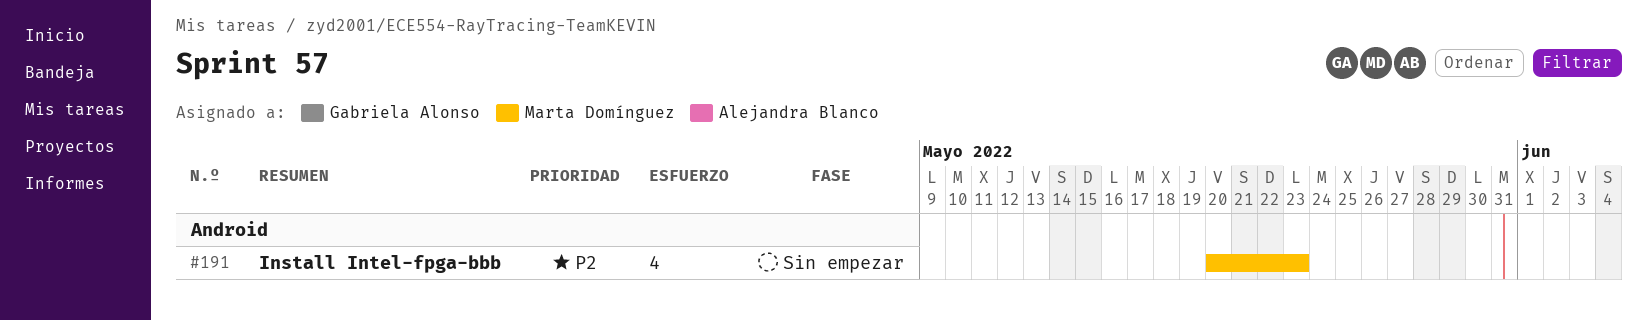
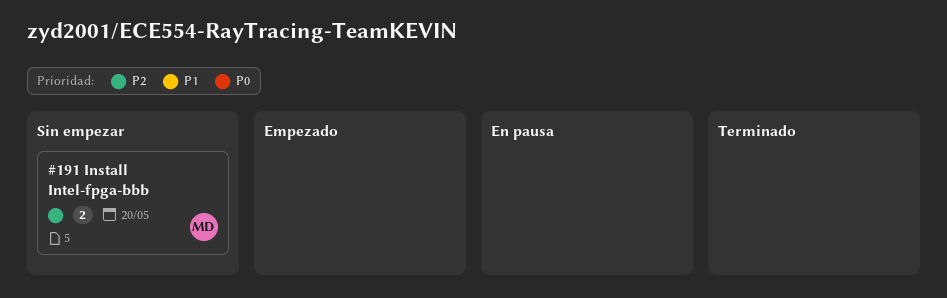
#191, estimate: 4 -> 2
#191, due: May 23 -> May 20

